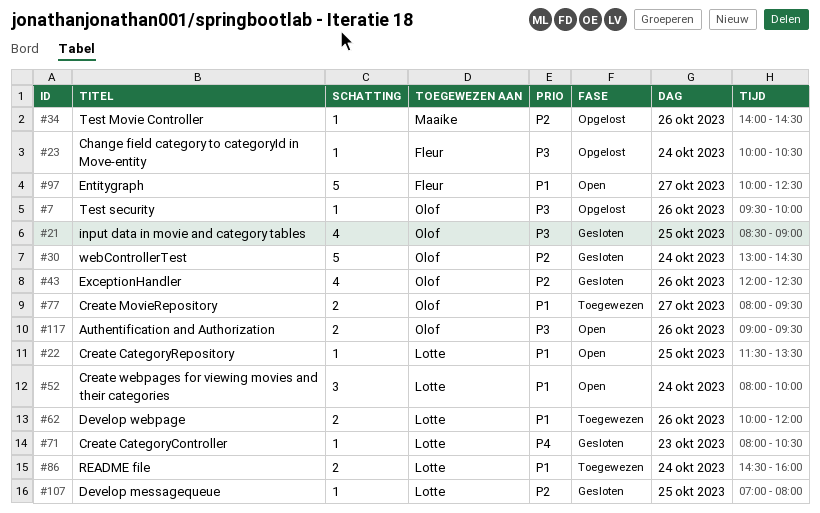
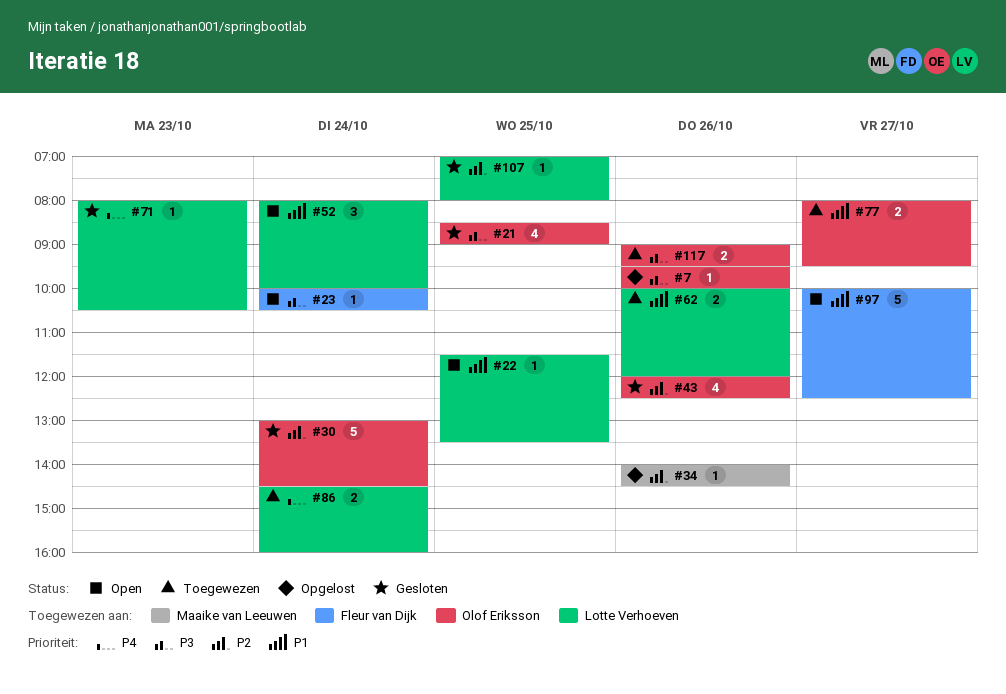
#23, status: Opgelost -> Open
#86, priority: P1 -> P4
#117, status: Open -> Toegewezen

